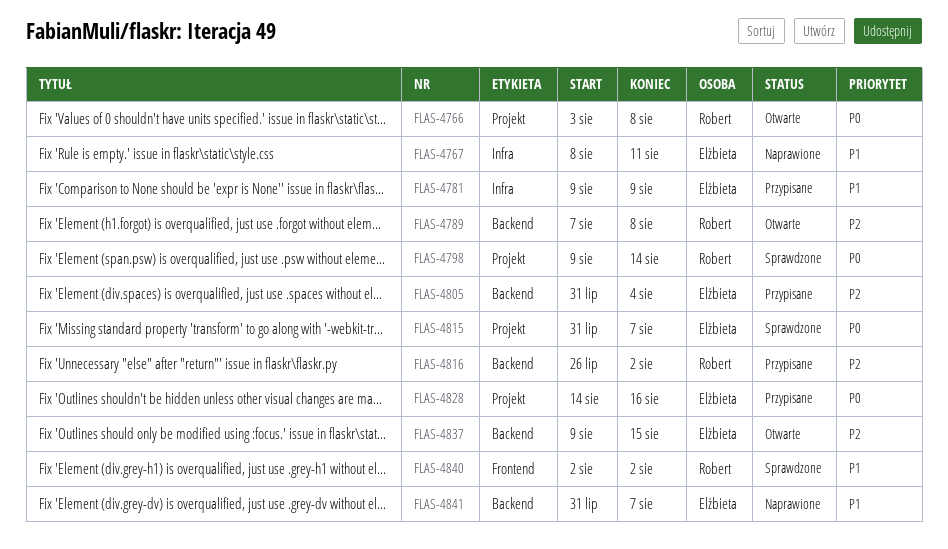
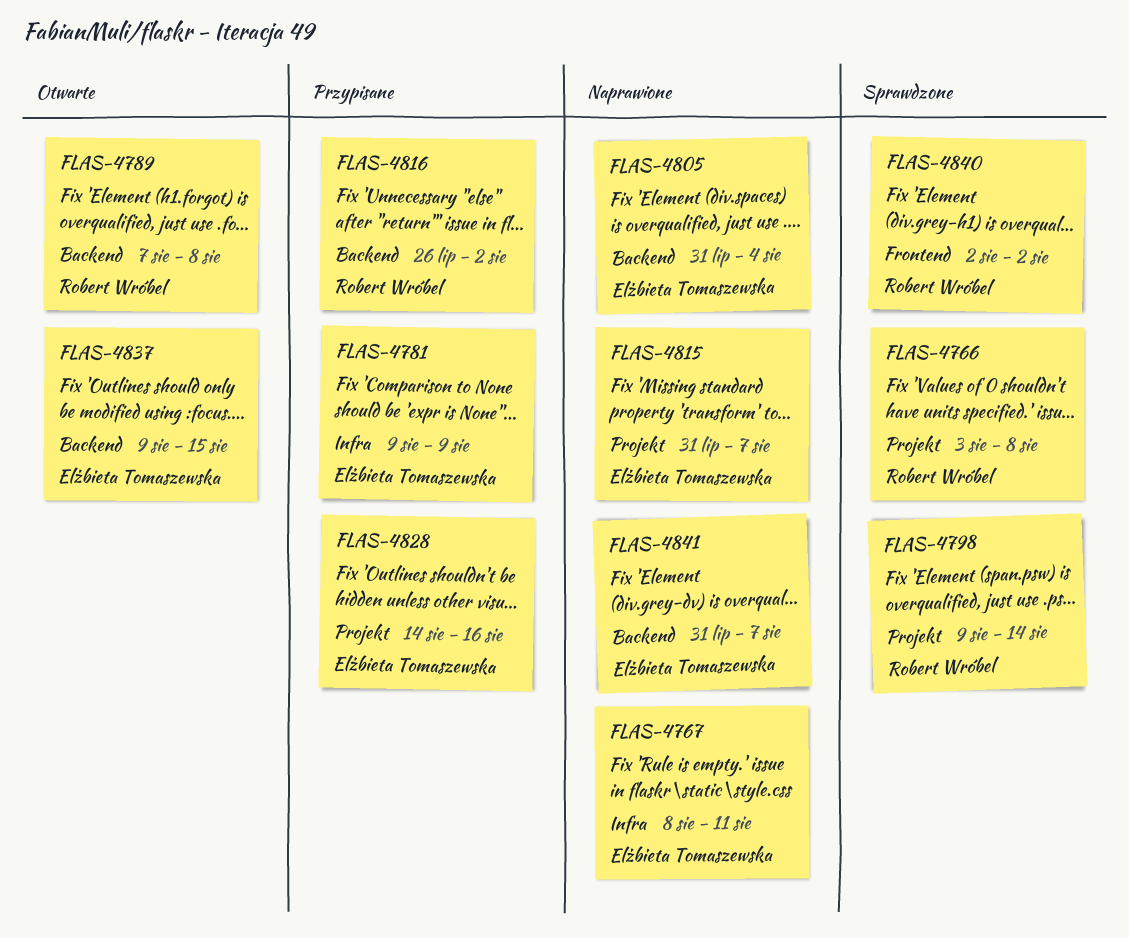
FLAS-4766, status: Otwarte -> Sprawdzone
FLAS-4805, status: Przypisane -> Naprawione
FLAS-4815, status: Sprawdzone -> Naprawione

